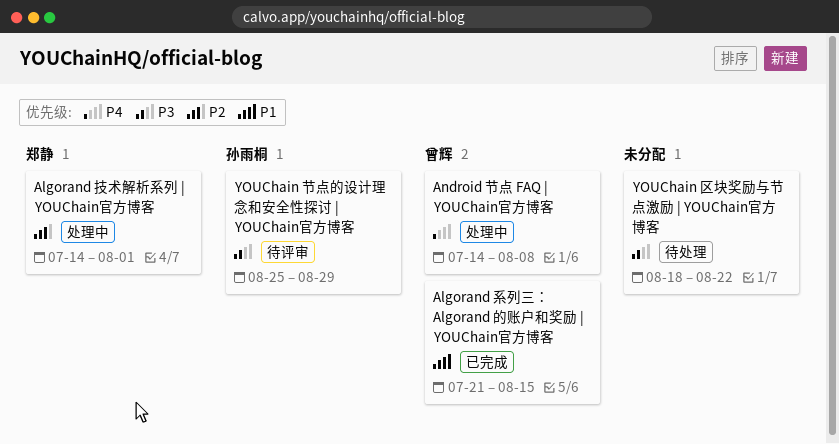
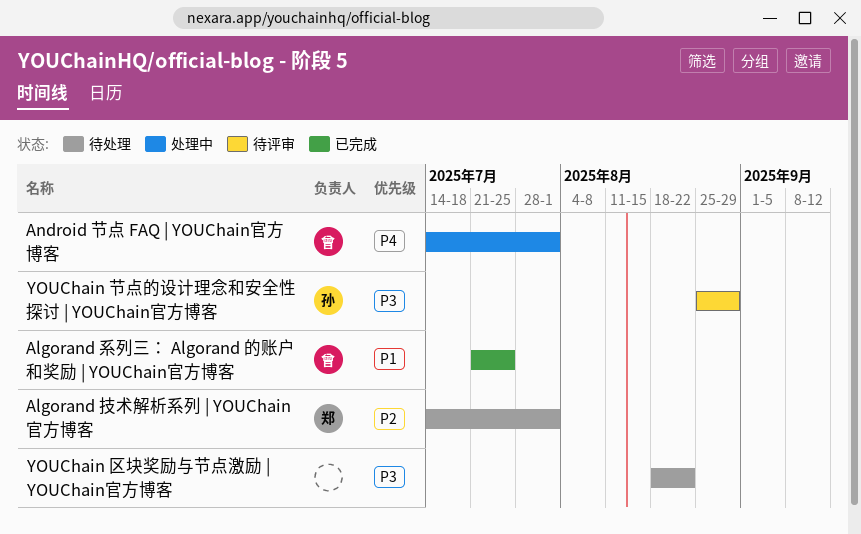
Algorand 技术解析系列 | YOUChain官方博客, status: 处理中 -> 待处理
Algorand 系列三： Algorand 的账户和奖励 | YOUChain官方博客, due: Aug 15 -> Jul 25
Android 节点 FAQ | YOUChain官方博客, due: Aug 8 -> Aug 1

